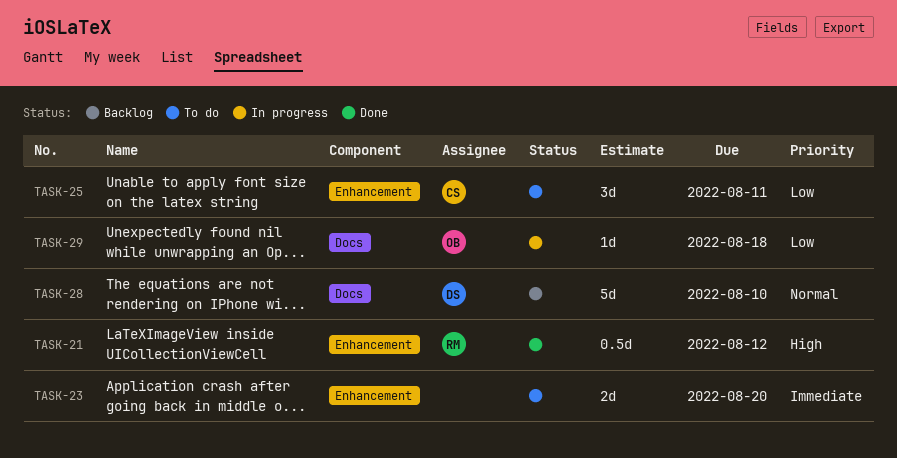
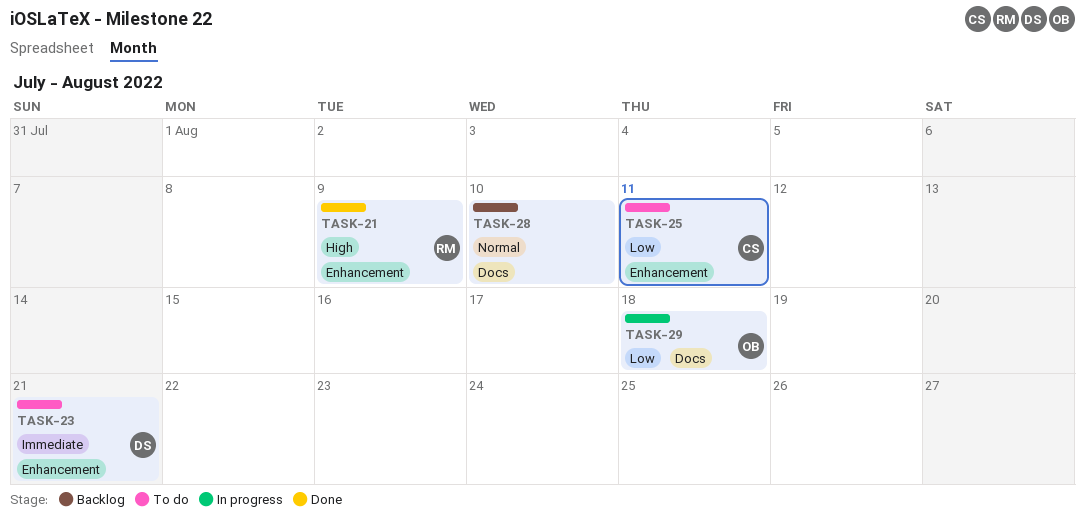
TASK-21, due: Aug 12 -> Aug 9
TASK-23, owner: none -> DS
TASK-23, due: Aug 20 -> Aug 21
TASK-28, owner: DS -> none

